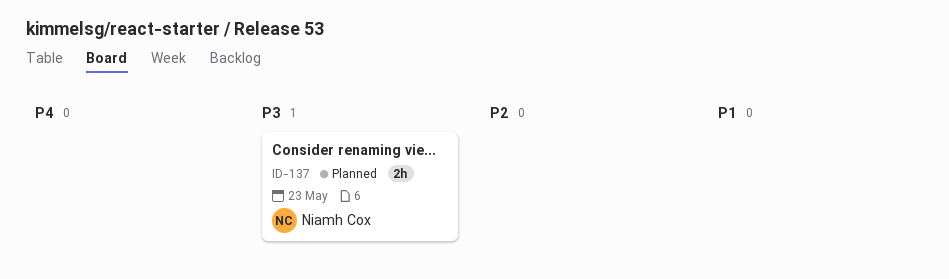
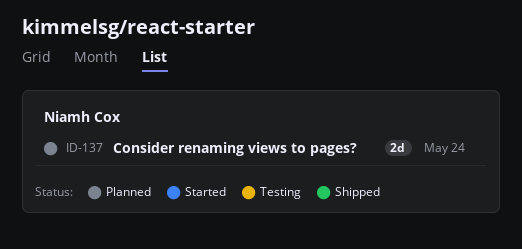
ID-137, estimate: 2h -> 2d
ID-137, due: May 23 -> May 24

